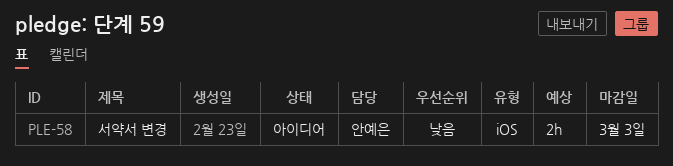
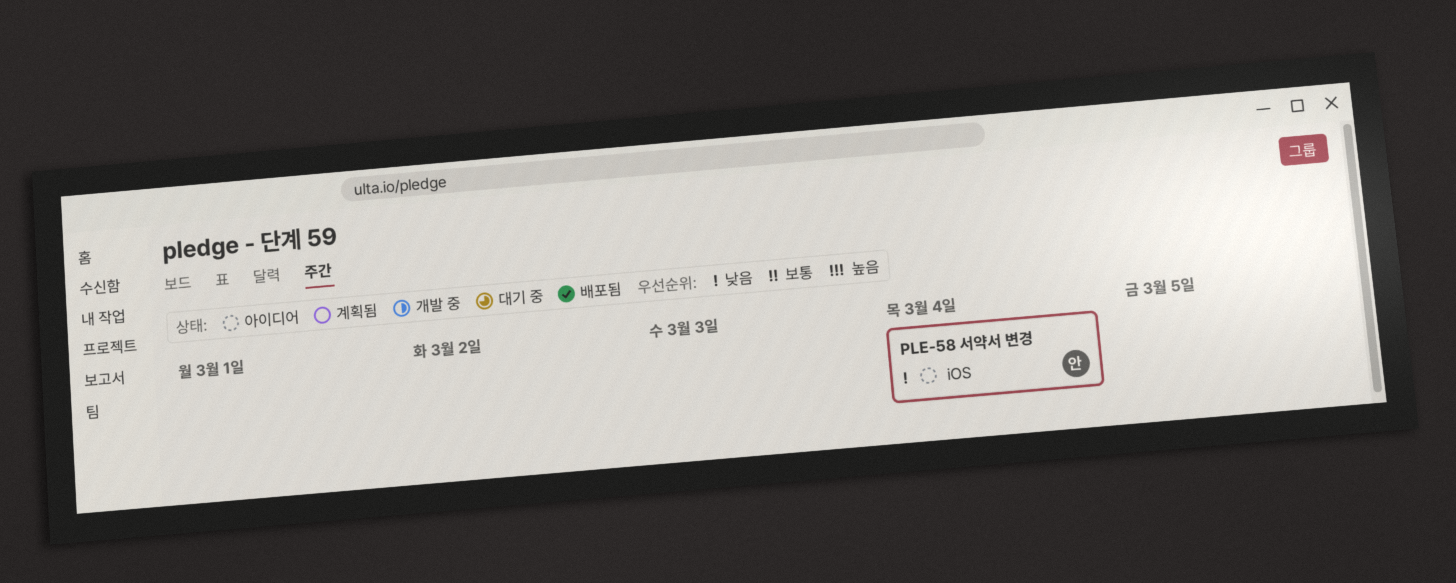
PLE-58, due: Mar 3 -> Mar 4

